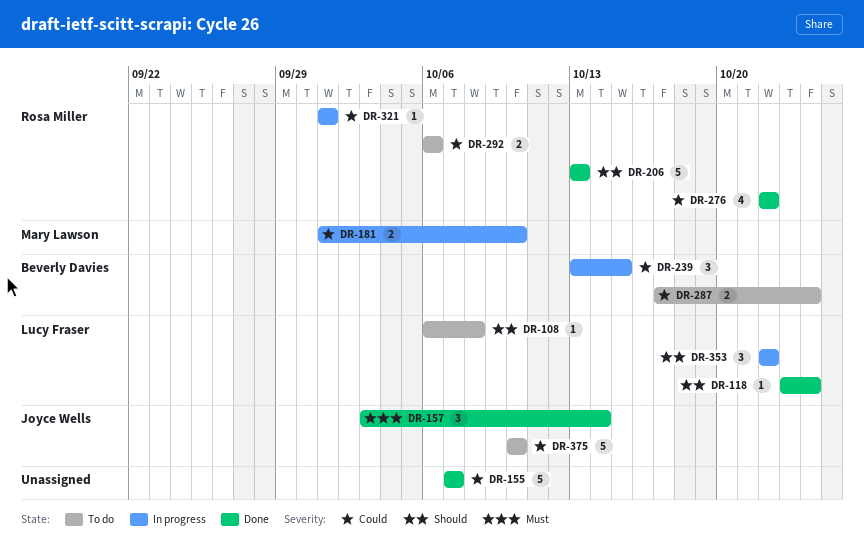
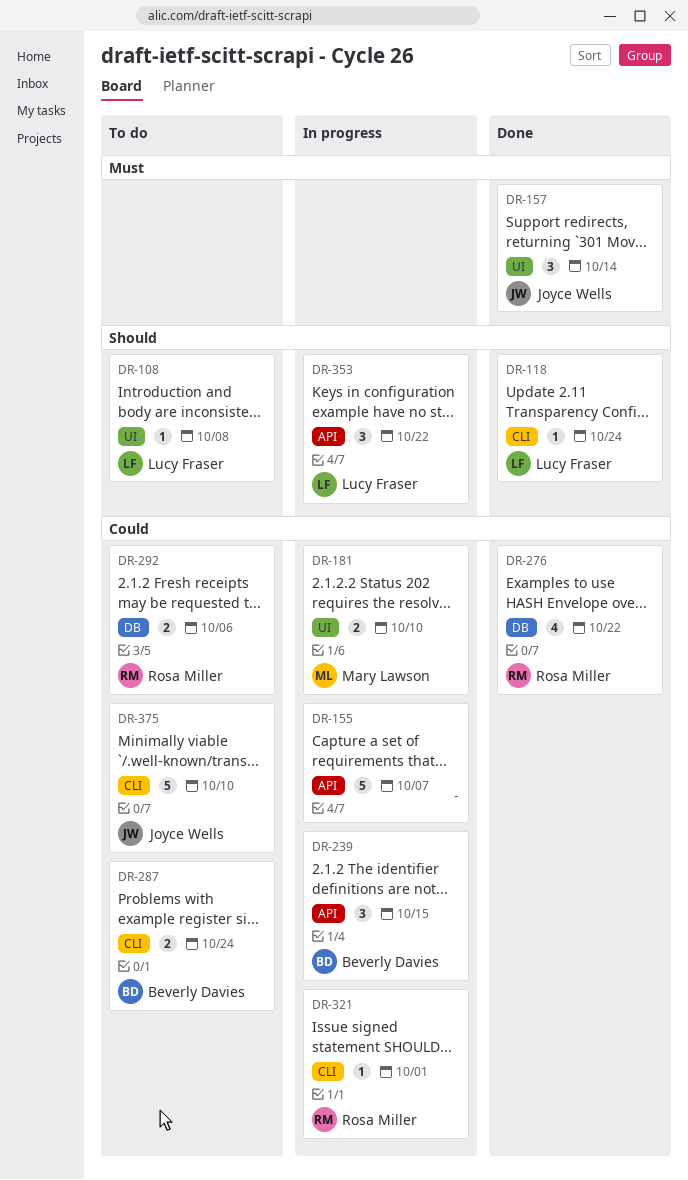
DR-155, status: Done -> In progress
DR-206: present -> none

